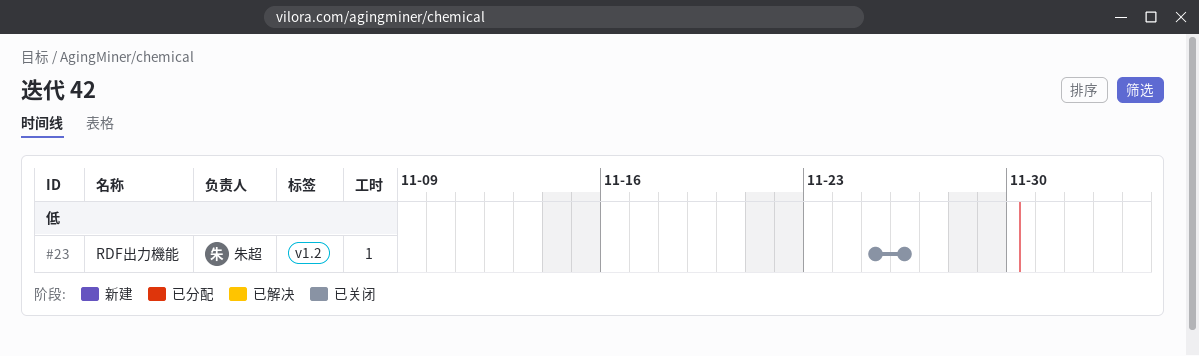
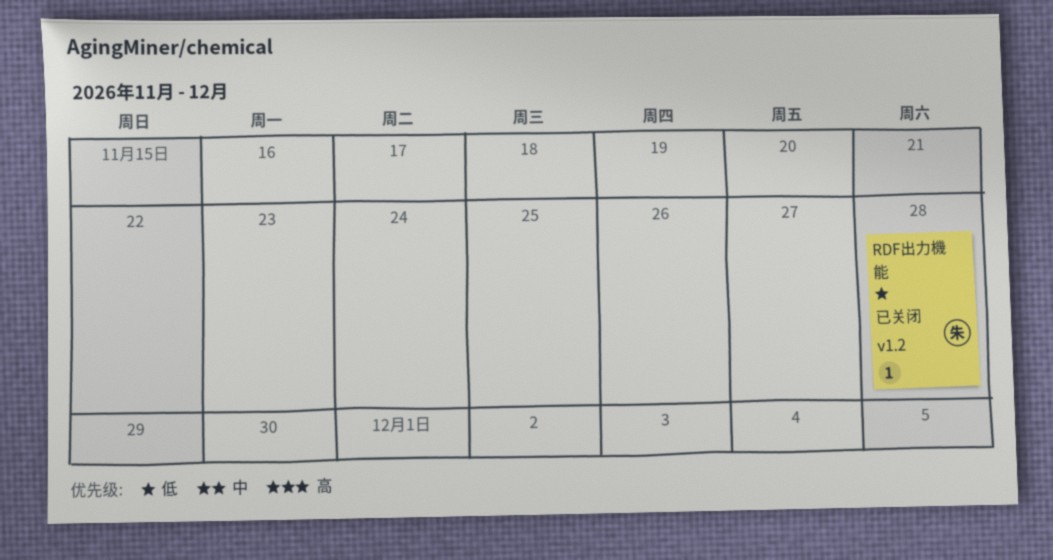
RDF出力機能, due: Nov 26 -> Nov 28

